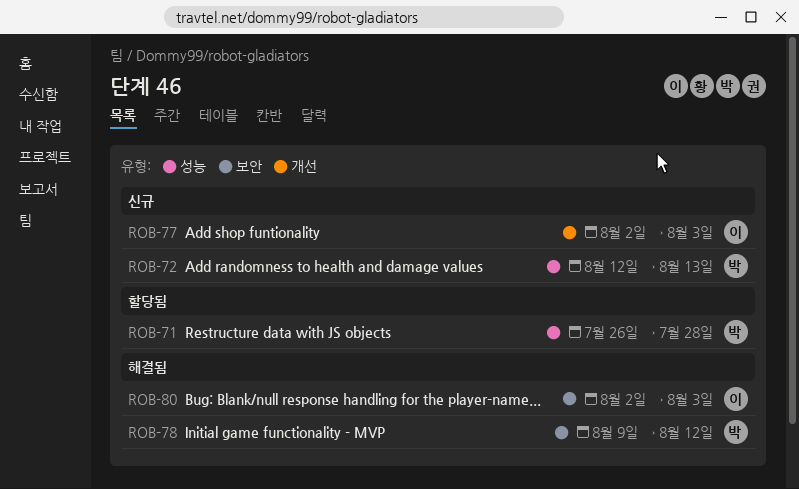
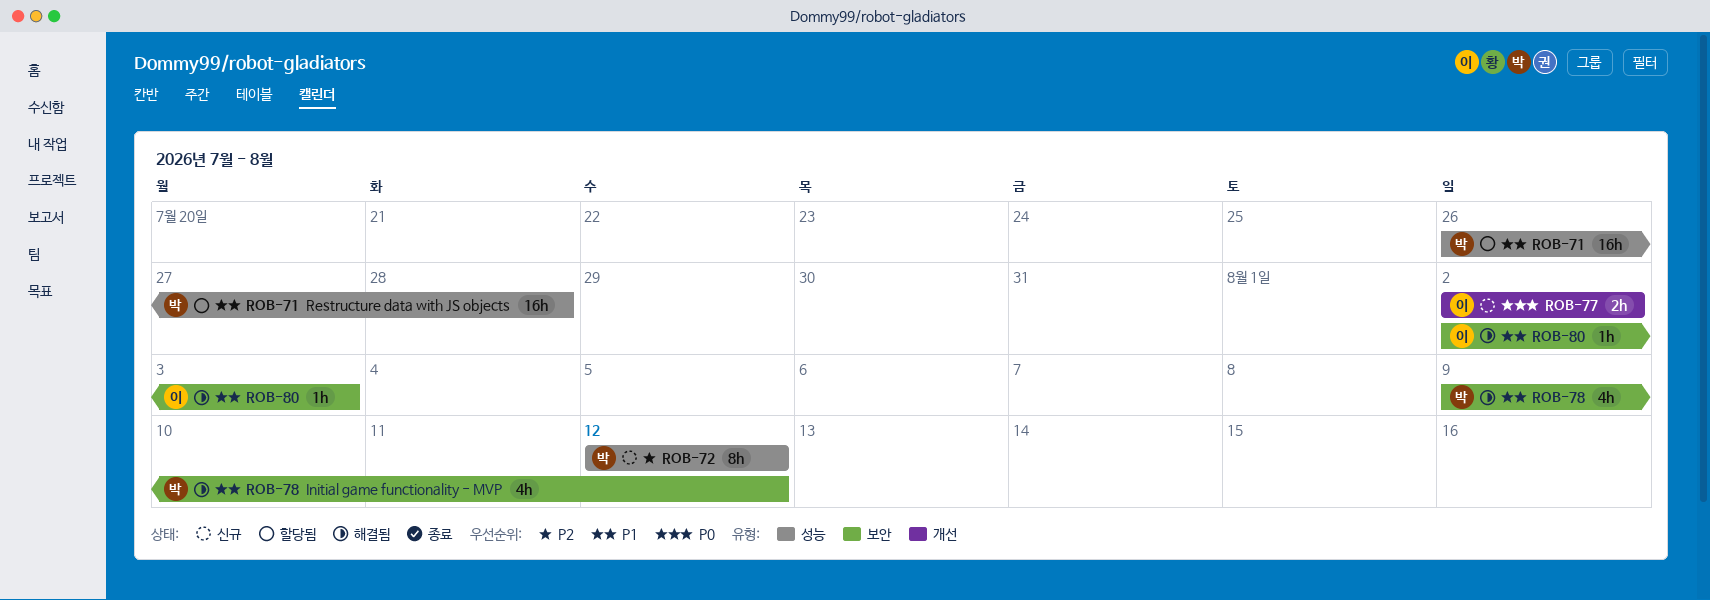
ROB-72, due: Aug 13 -> Aug 12
ROB-77, due: Aug 3 -> Aug 2

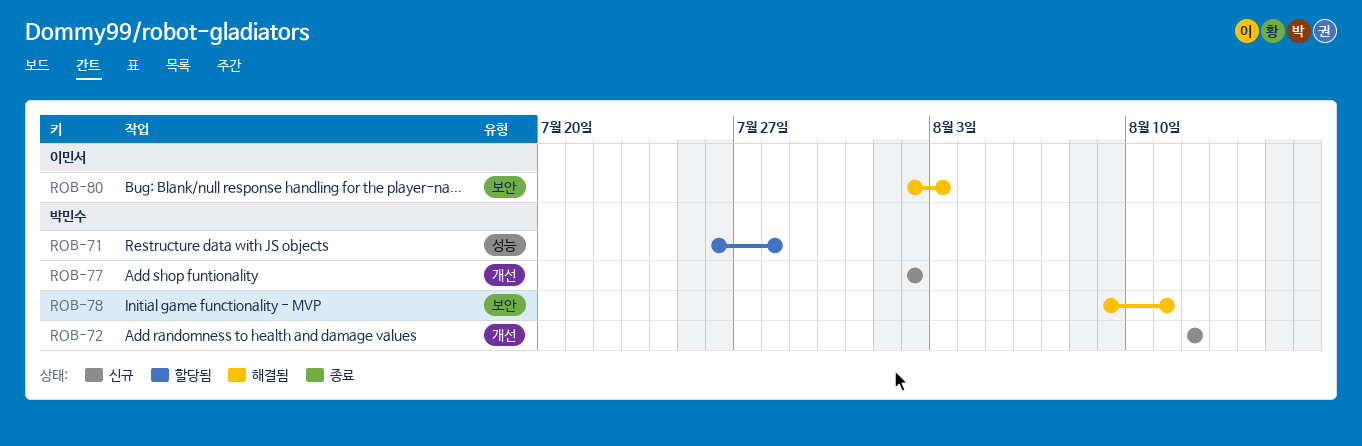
ROB-72, label: 성능 -> 개선
ROB-77, owner: 이민서 -> 박민수
ROB-78, due: Aug 12 -> Aug 11

